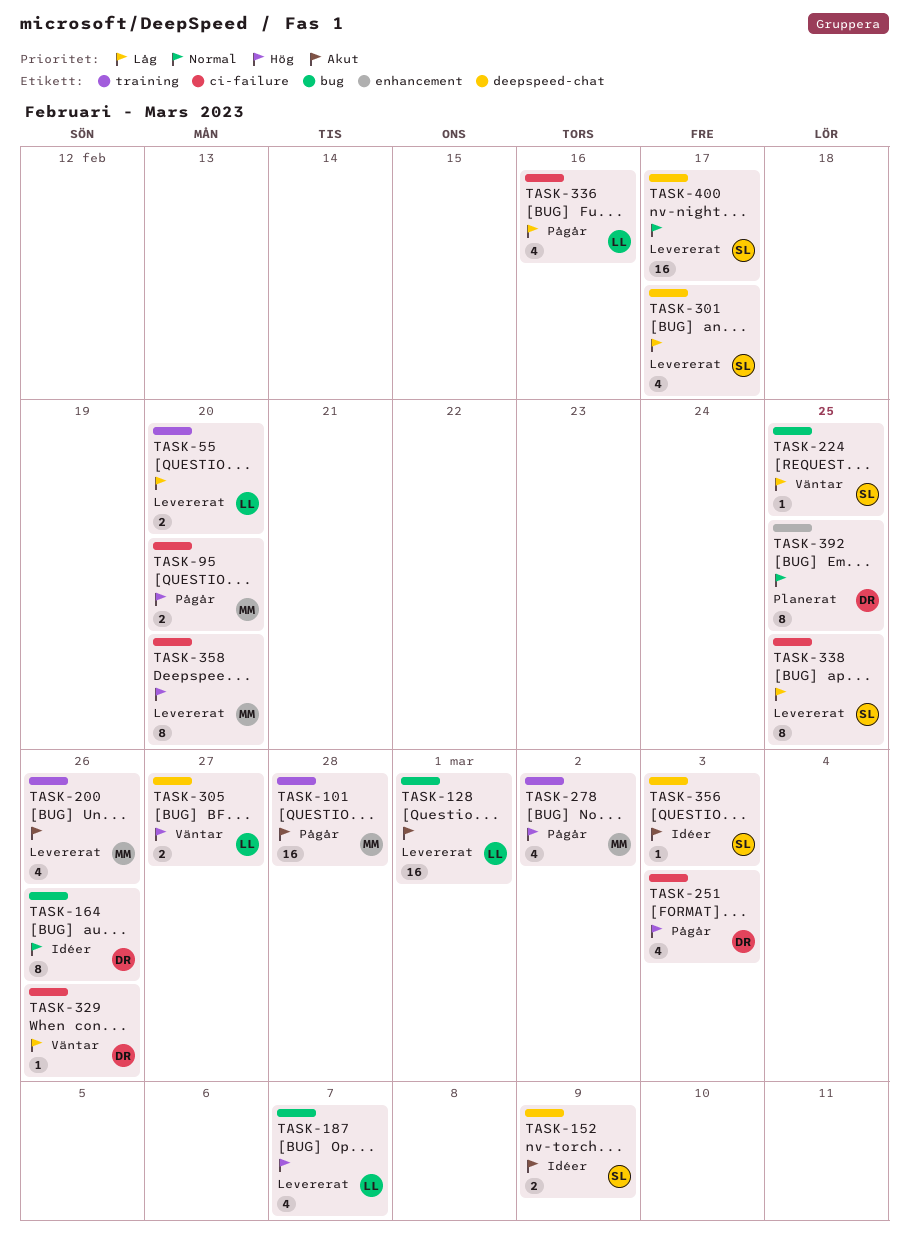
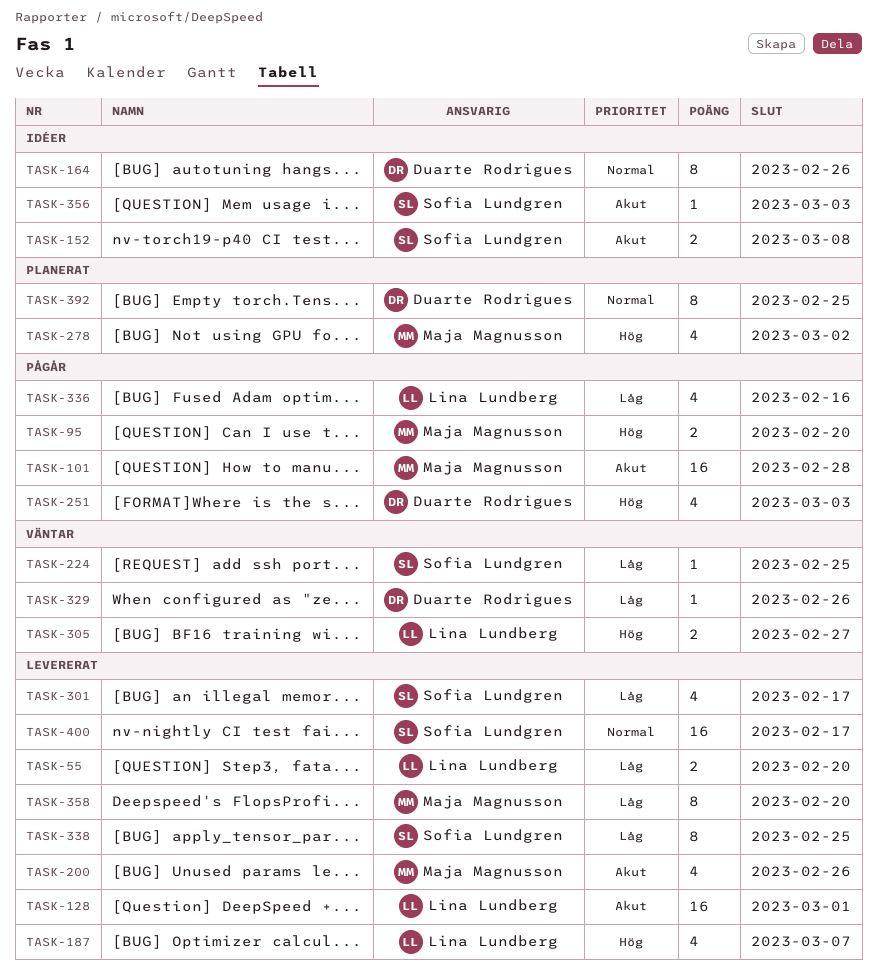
TASK-152, due: Mar 9 -> Mar 8
TASK-278, status: Pågår -> Planerat
TASK-358, priority: Hög -> Låg

